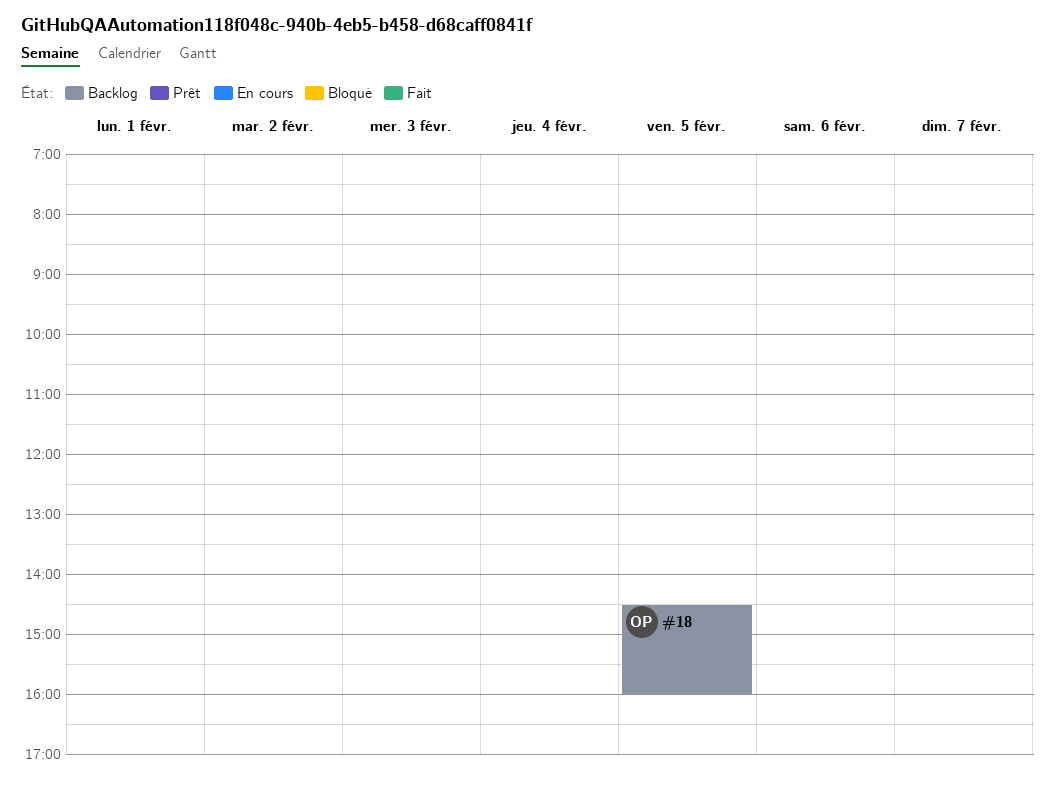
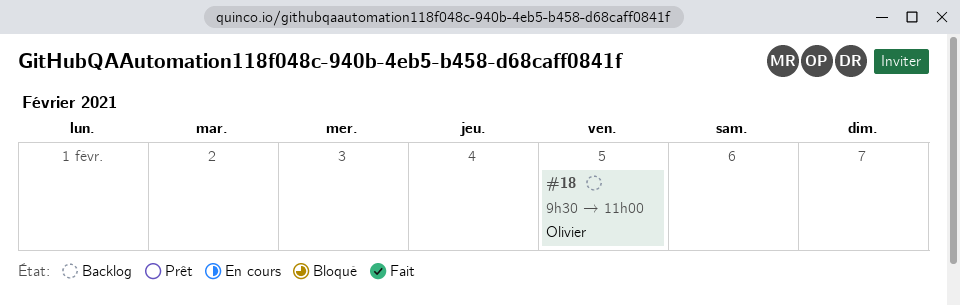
#18, begins: 14:30 -> 09:30
#18, ends: 16:00 -> 11:00

